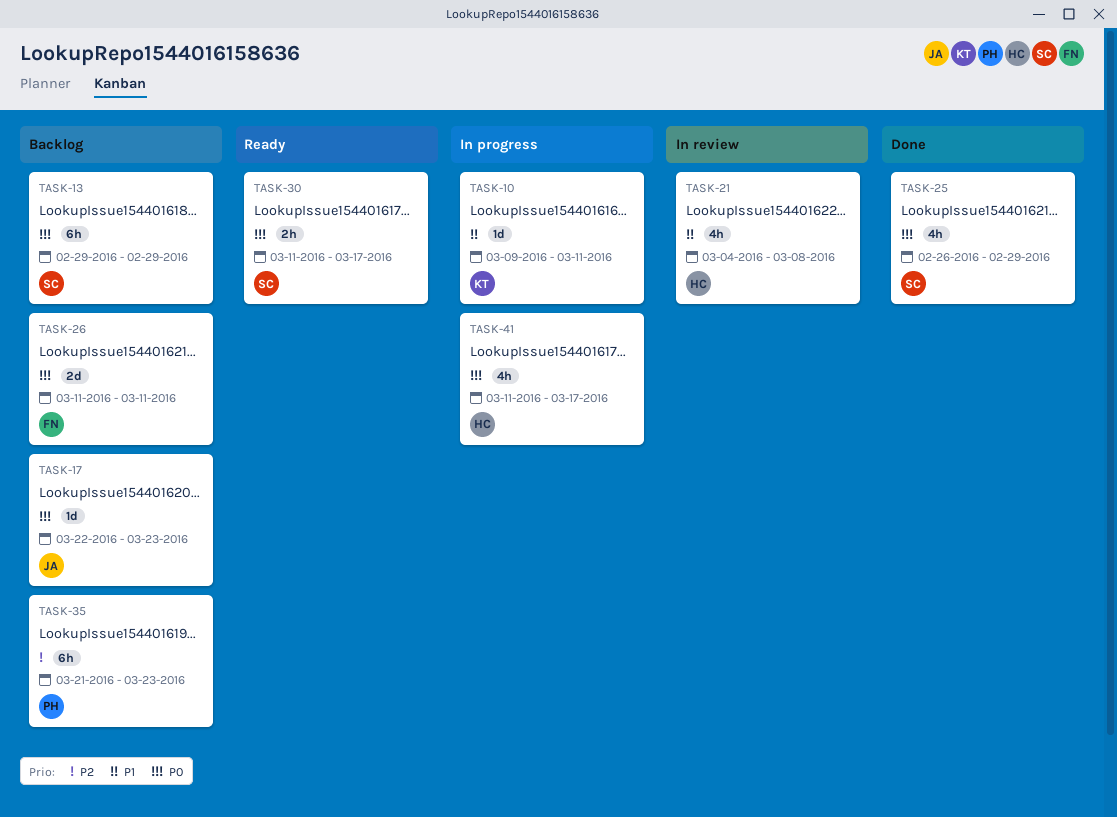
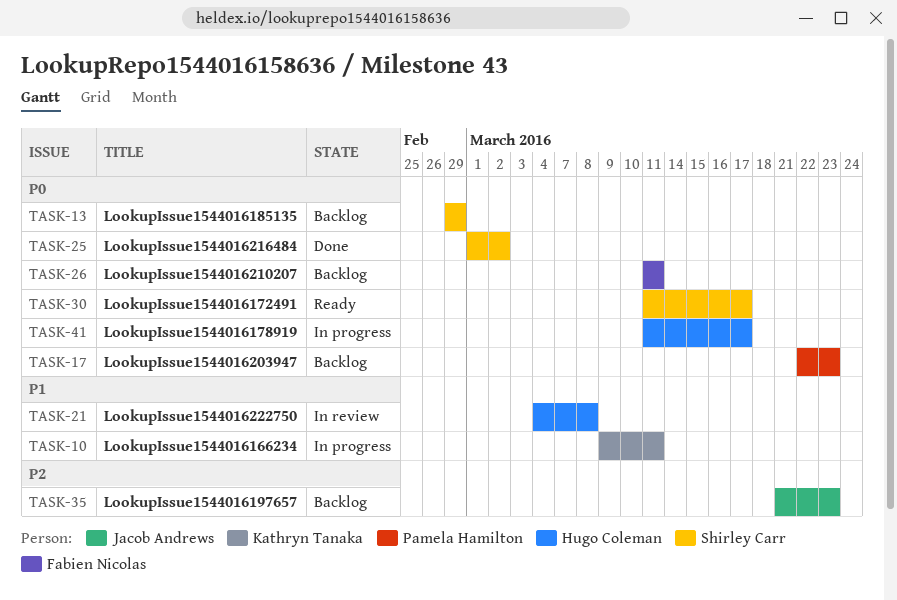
TASK-17, owner: Jacob Andrews -> Pamela Hamilton
TASK-25, start: Feb 26 -> Mar 1
TASK-25, due: Feb 29 -> Mar 2
TASK-35, owner: Pamela Hamilton -> Jacob Andrews

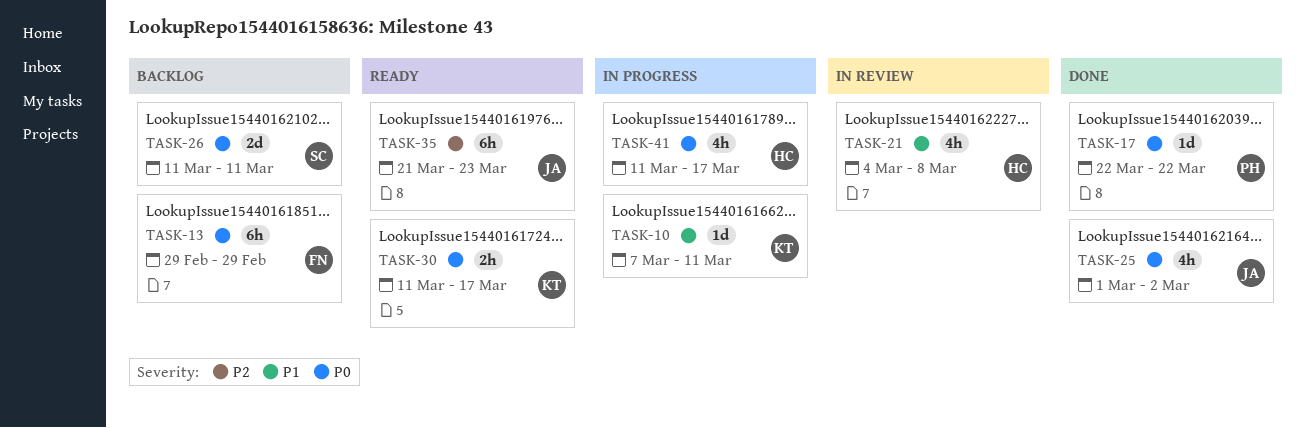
TASK-10, start: Mar 9 -> Mar 7
TASK-13, owner: Shirley Carr -> Fabien Nicolas
TASK-17, status: Backlog -> Done
TASK-17, due: Mar 23 -> Mar 22
TASK-25, owner: Shirley Carr -> Jacob Andrews
TASK-26, owner: Fabien Nicolas -> Shirley Carr
TASK-30, owner: Shirley Carr -> Kathryn Tanaka
TASK-35, status: Backlog -> Ready

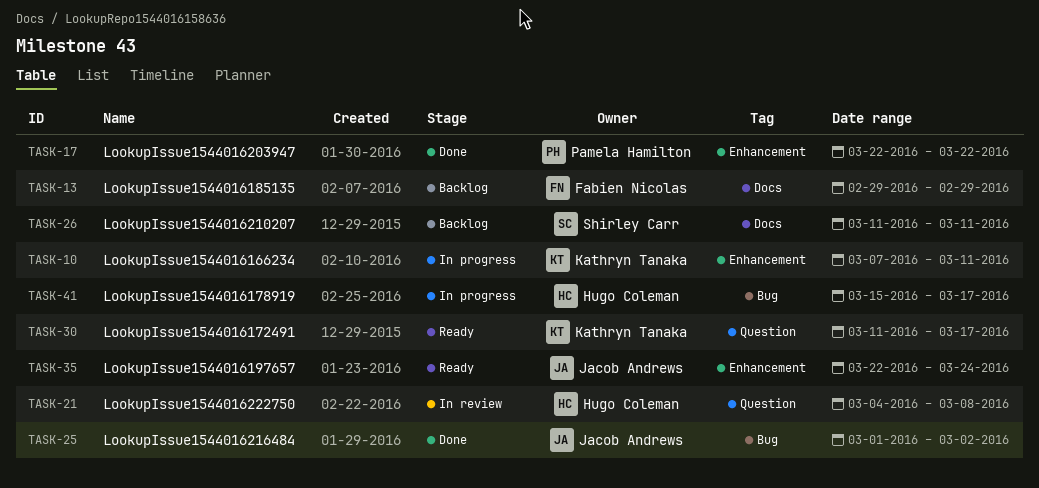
TASK-35, start: Mar 21 -> Mar 22
TASK-35, due: Mar 23 -> Mar 24
TASK-41, start: Mar 11 -> Mar 15

